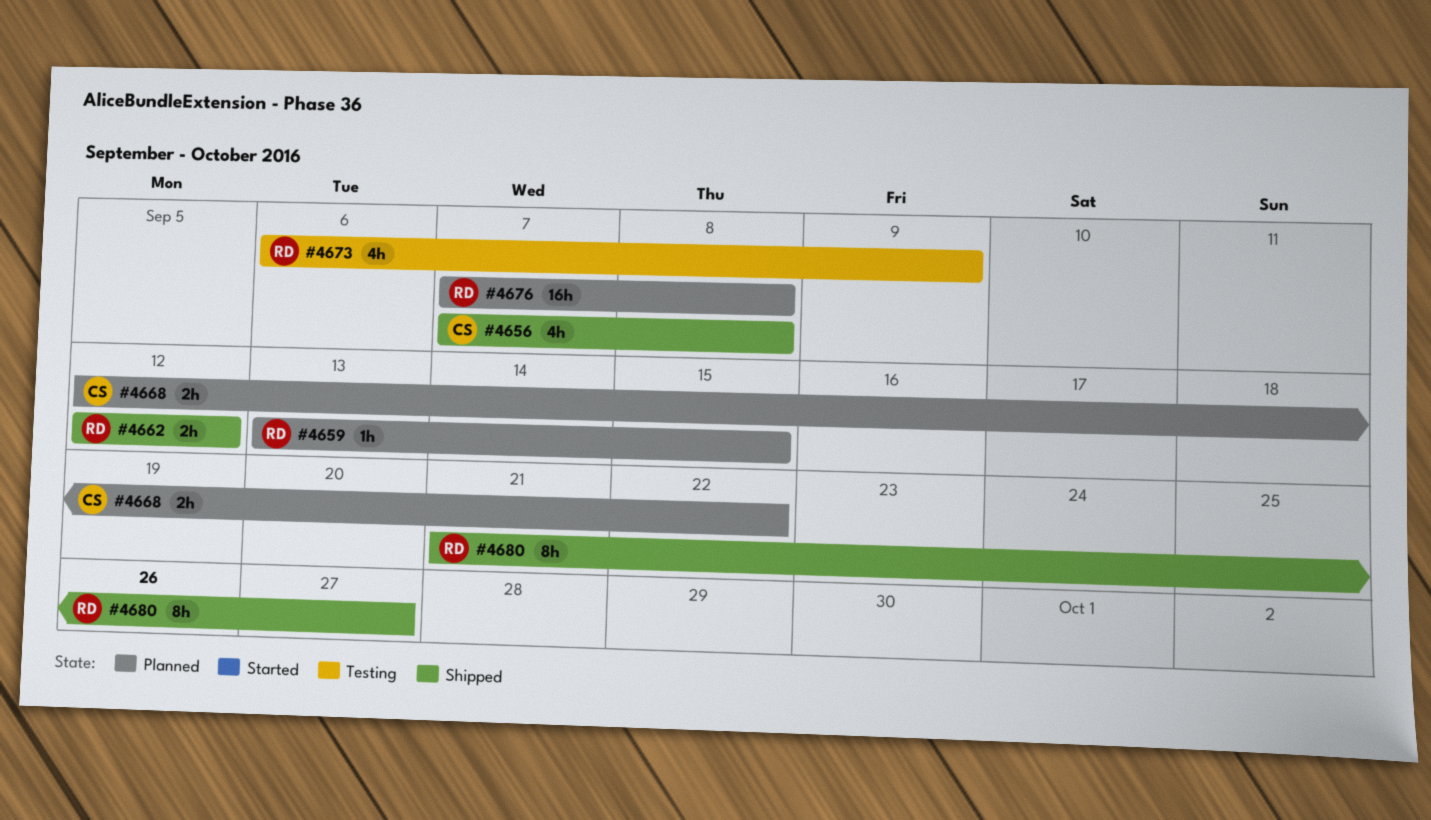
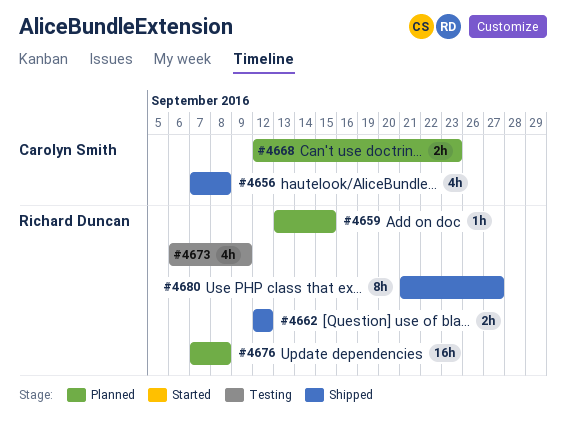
#4668, due: Sep 22 -> Sep 23

